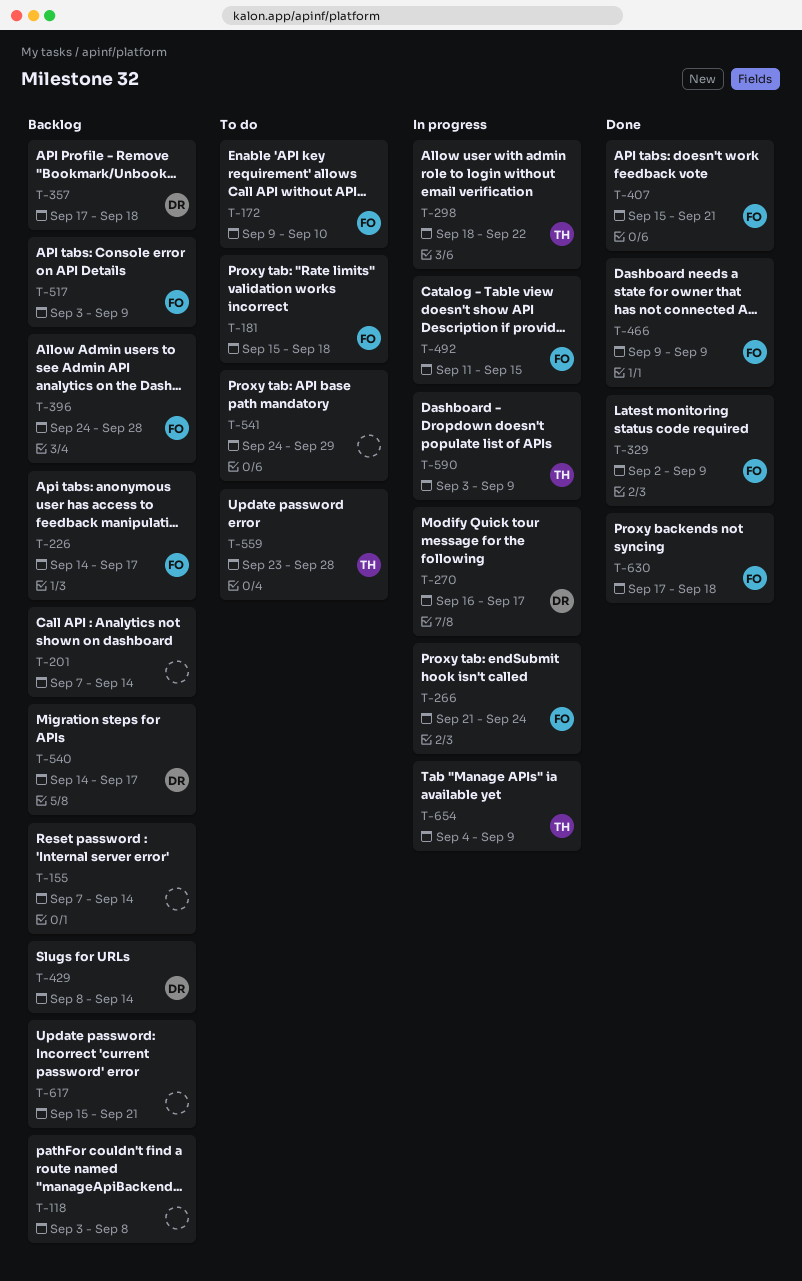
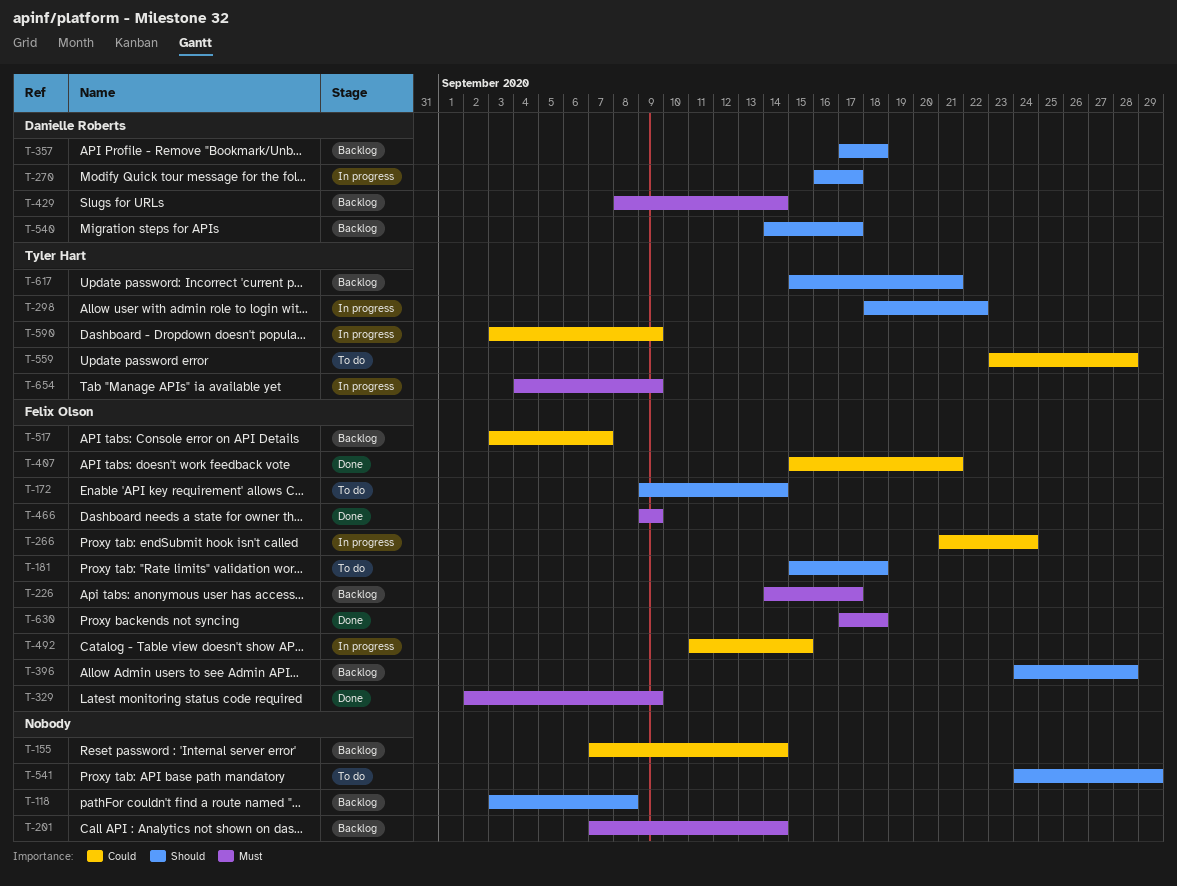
T-172, due: Sep 10 -> Sep 14
T-517, due: Sep 9 -> Sep 7
T-617, owner: none -> Tyler Hart

